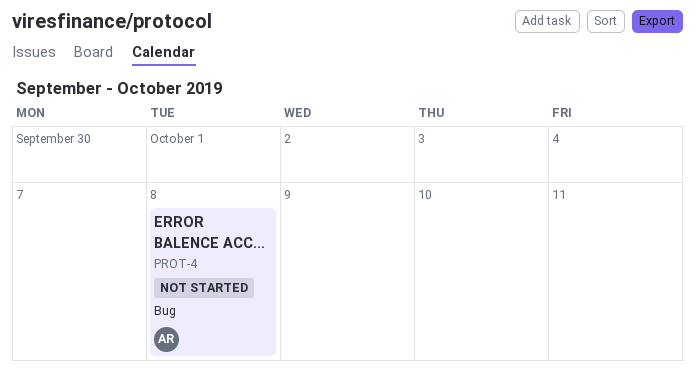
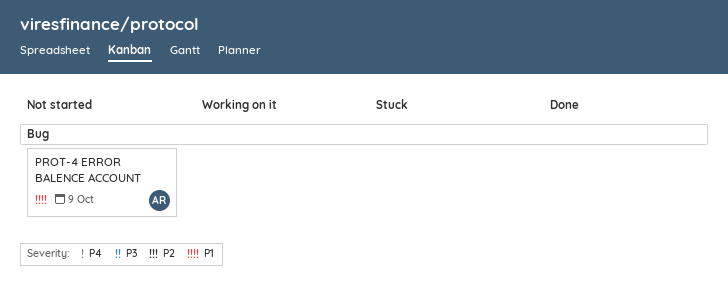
PROT-4, due: Oct 8 -> Oct 9

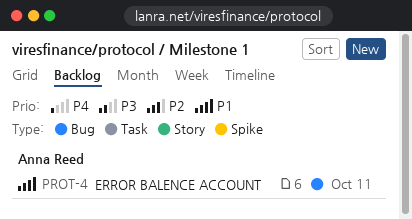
PROT-4, due: Oct 9 -> Oct 11

